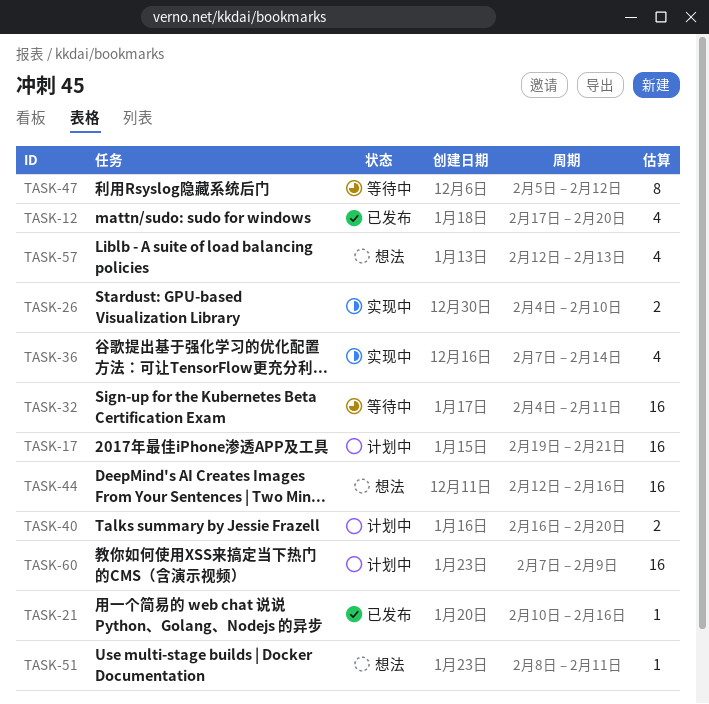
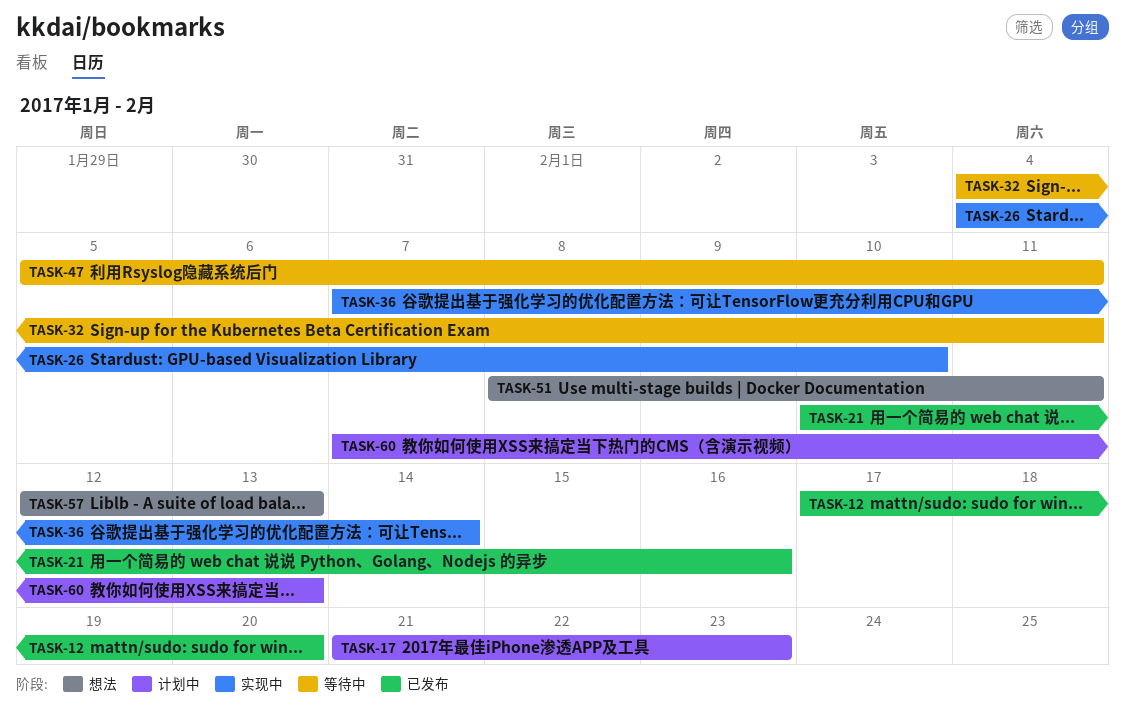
TASK-17, start: Feb 19 -> Feb 21
TASK-17, due: Feb 21 -> Feb 23
TASK-40: present -> none
TASK-44: present -> none
TASK-47, due: Feb 12 -> Feb 11
TASK-60, due: Feb 9 -> Feb 13

